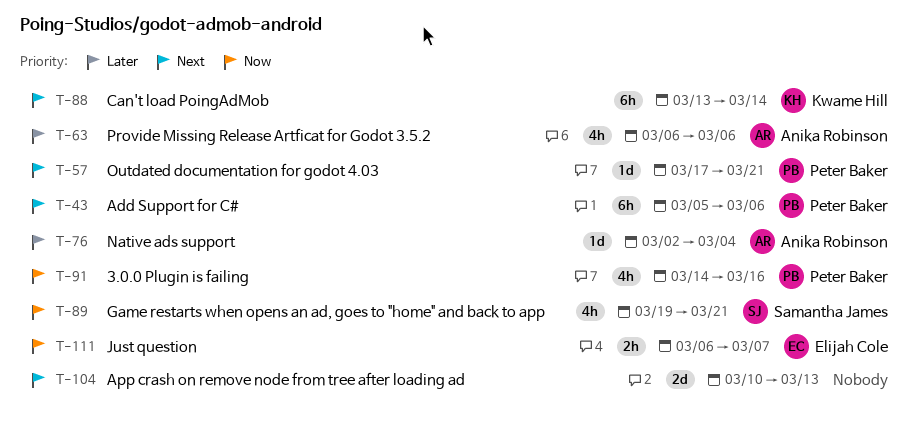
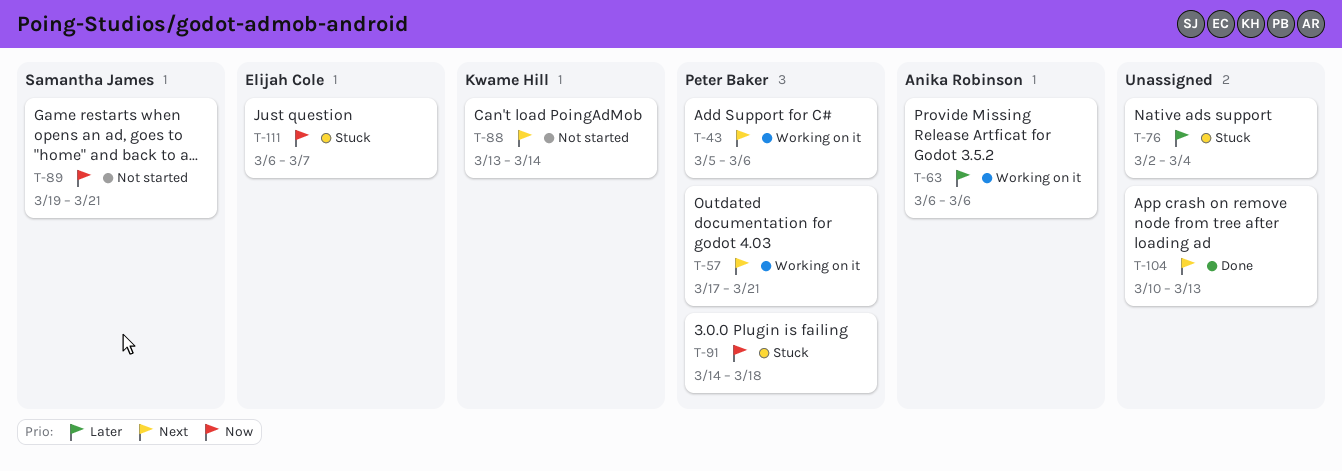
T-76, owner: Anika Robinson -> none
T-91, due: Mar 16 -> Mar 18

